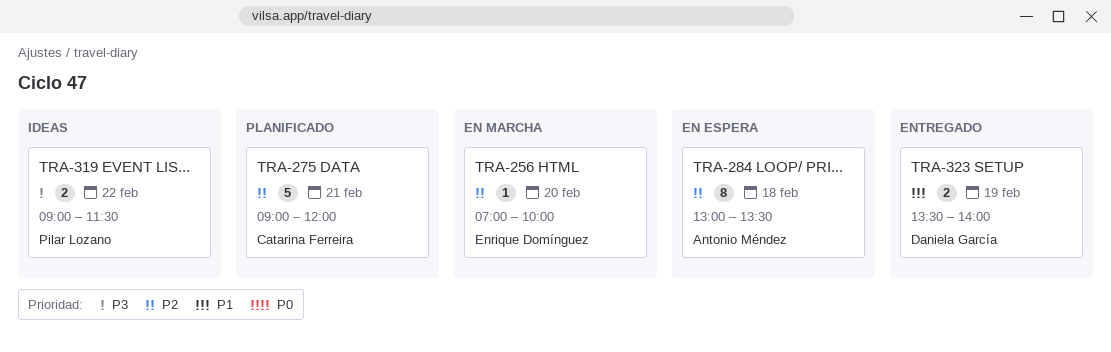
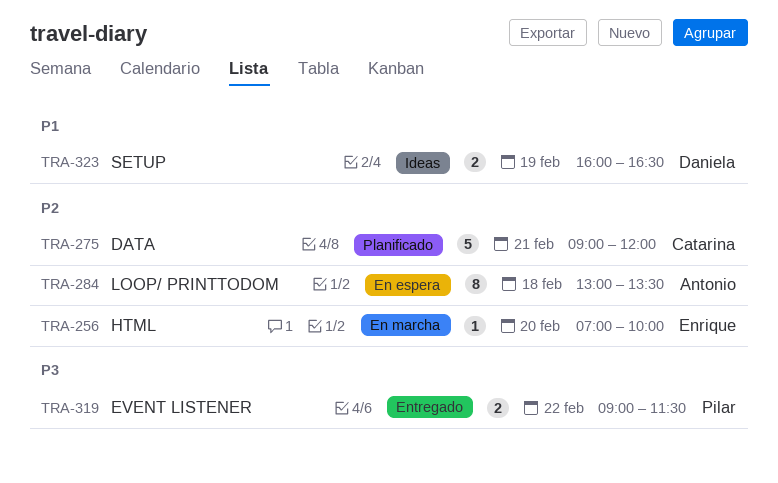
TRA-319, status: Ideas -> Entregado
TRA-323, status: Entregado -> Ideas
TRA-323, begins: 13:30 -> 16:00
TRA-323, ends: 14:00 -> 16:30

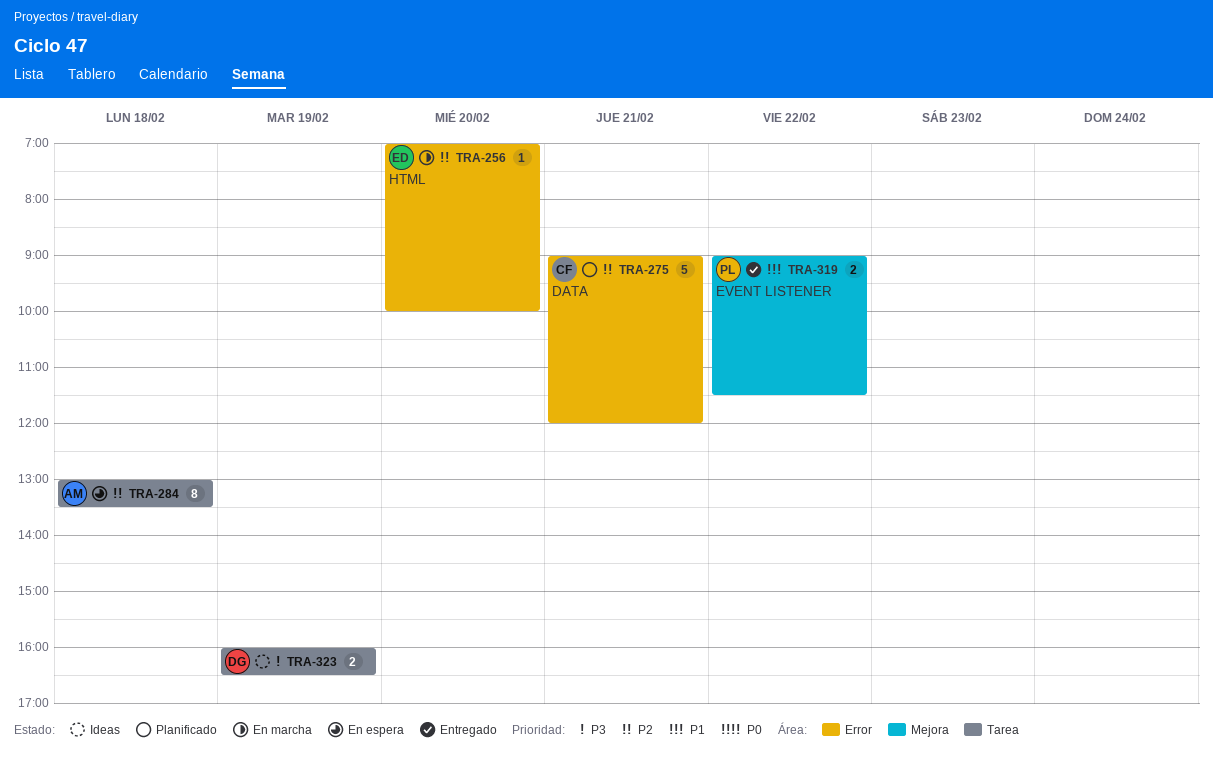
TRA-319, priority: P3 -> P1
TRA-323, priority: P1 -> P3

